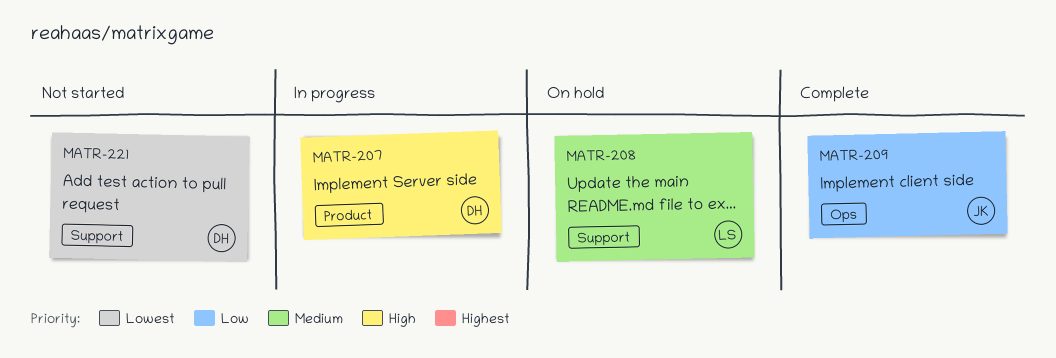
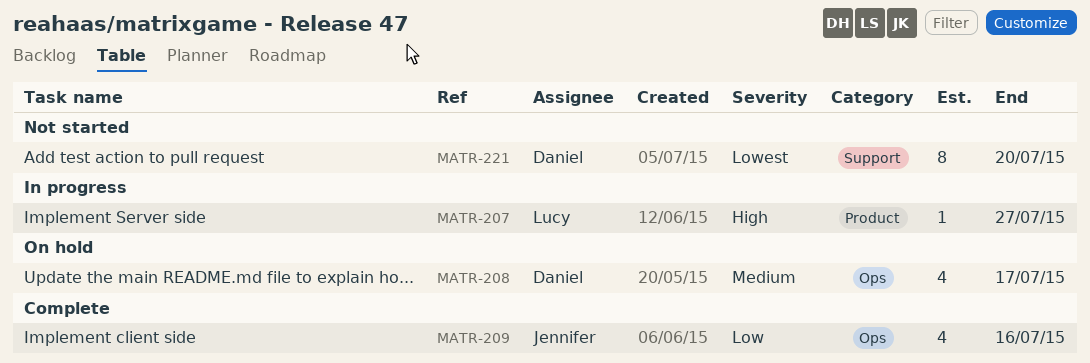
MATR-207, owner: Daniel -> Lucy
MATR-208, owner: Lucy -> Daniel
MATR-208, label: Support -> Ops

